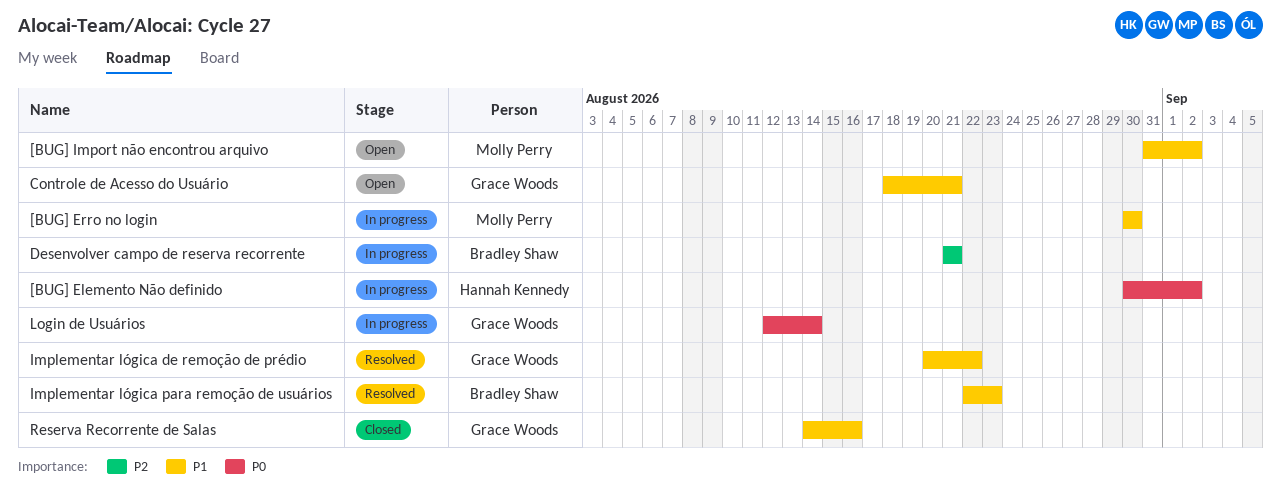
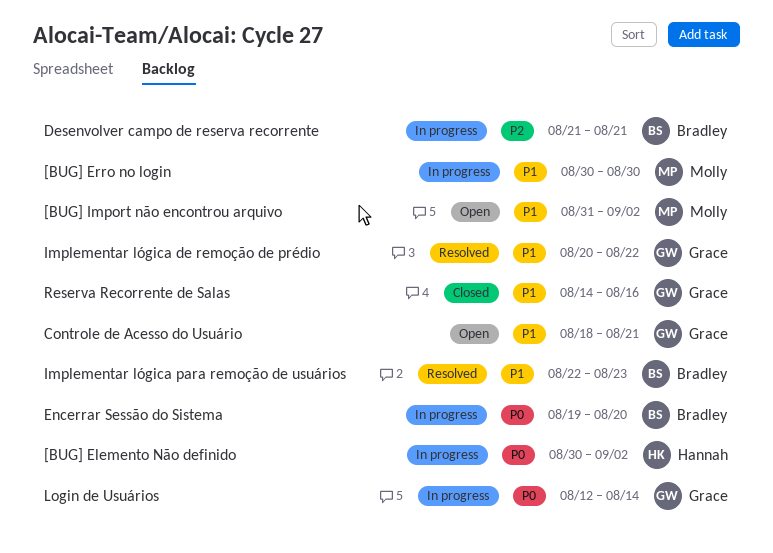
Encerrar Sessão do Sistema: none -> present

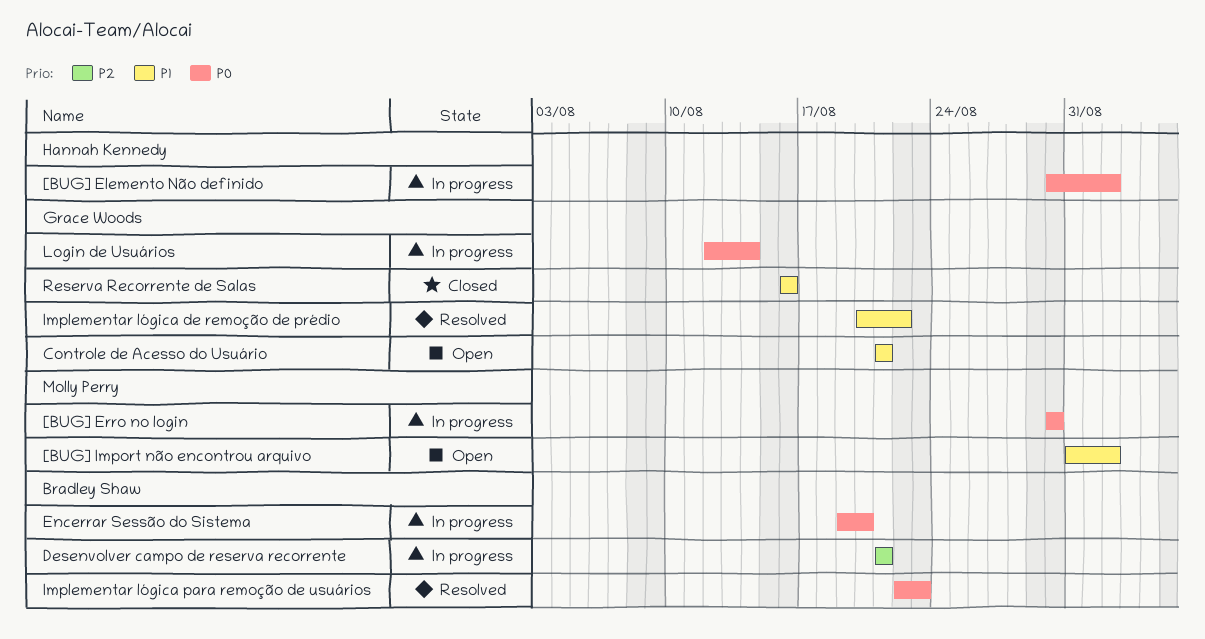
[BUG] Erro no login, priority: P1 -> P0
Controle de Acesso do Usuário, start: Aug 18 -> Aug 21
Implementar lógica para remoção de usuários, priority: P1 -> P0
Reserva Recorrente de Salas, start: Aug 14 -> Aug 16

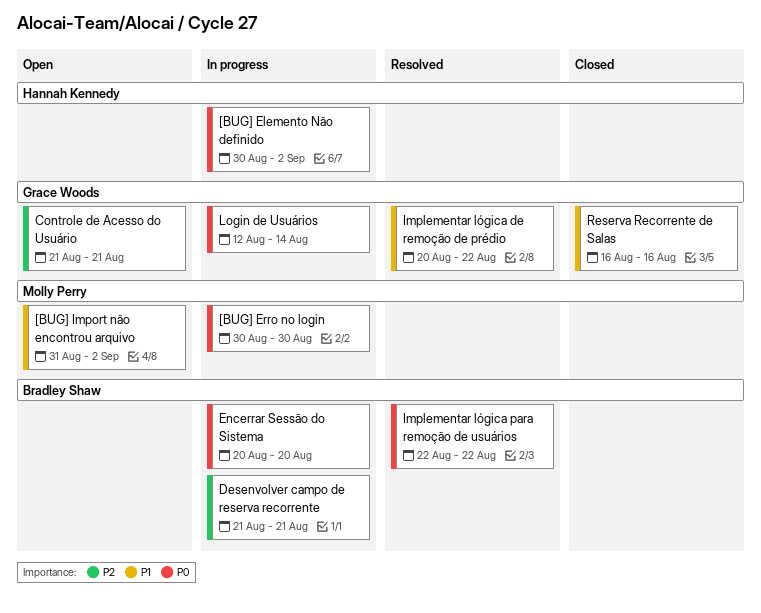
Controle de Acesso do Usuário, priority: P1 -> P2
Encerrar Sessão do Sistema, start: Aug 19 -> Aug 20
Implementar lógica para remoção de usuários, due: Aug 23 -> Aug 22

